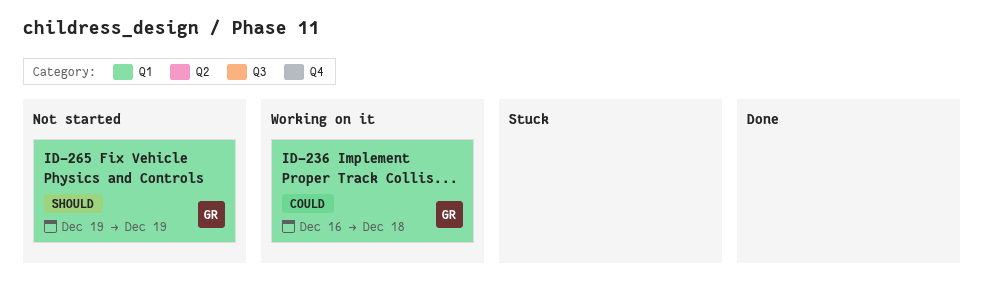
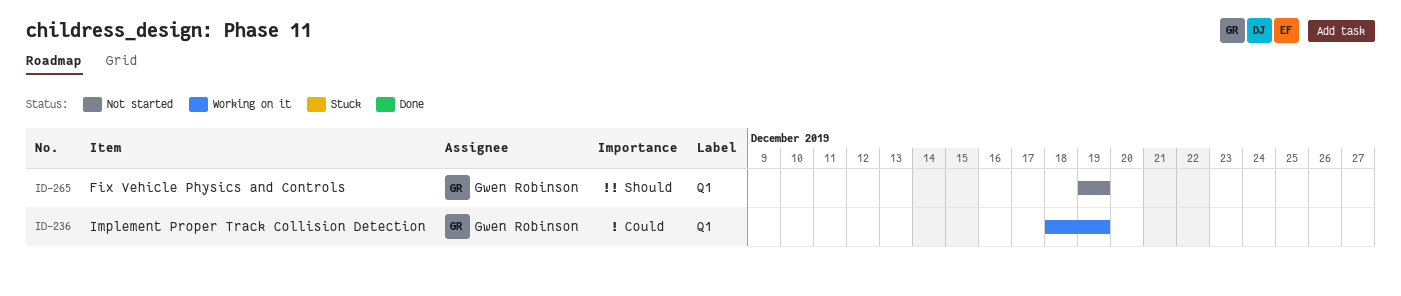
ID-236, start: Dec 16 -> Dec 18
ID-236, due: Dec 18 -> Dec 19

